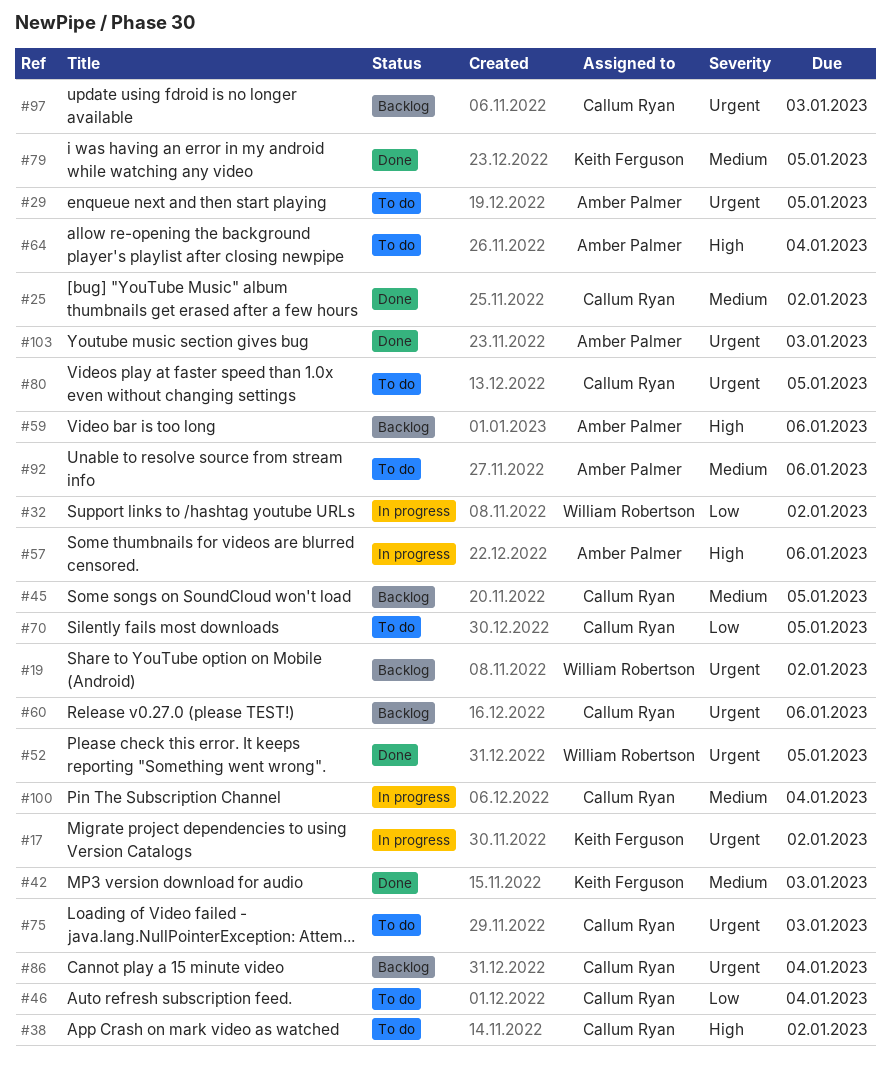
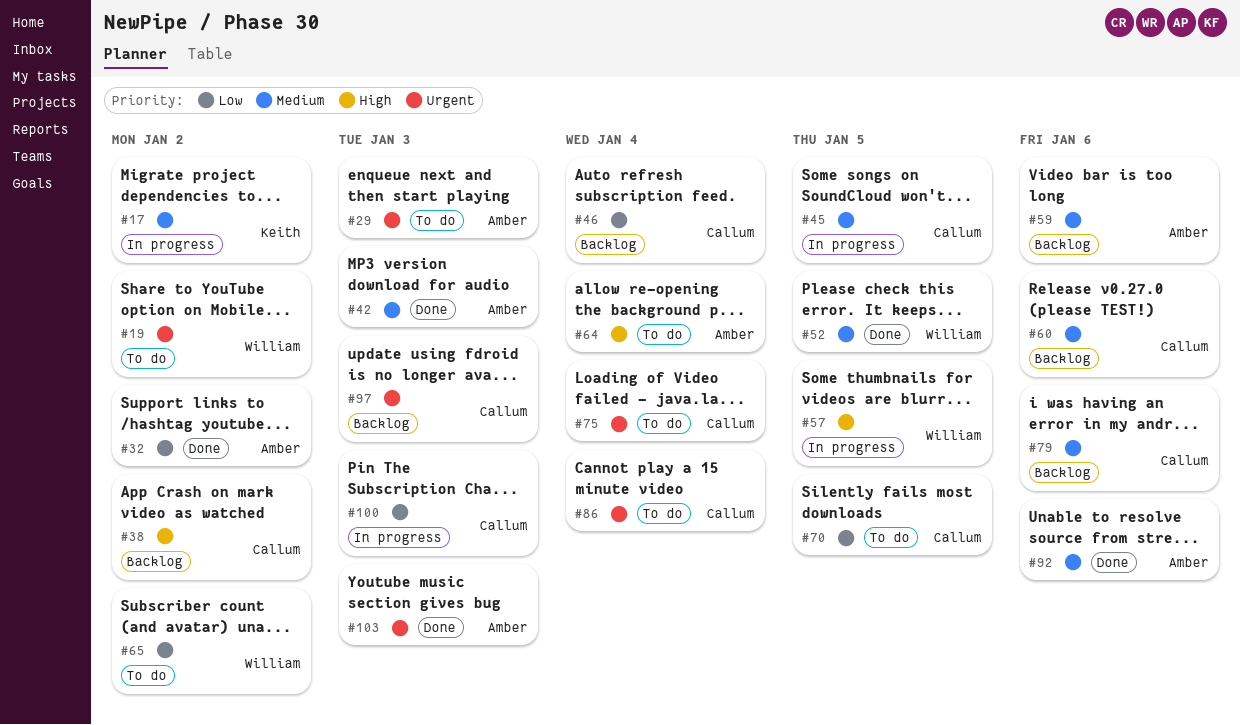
#17, priority: Urgent -> Medium
#19, status: Backlog -> To do
#25: present -> none
#29, due: Jan 5 -> Jan 3
#32, status: In progress -> Done
#32, owner: William Robertson -> Amber Palmer
#38, status: To do -> Backlog
#42, owner: Keith Ferguson -> Amber Palmer
#45, status: Backlog -> In progress
#46, status: To do -> Backlog
#52, priority: Urgent -> Medium
#57, owner: Amber Palmer -> William Robertson
#57, due: Jan 6 -> Jan 5
#59, priority: High -> Medium
#60, priority: Urgent -> Medium
#65: none -> present
#75, due: Jan 3 -> Jan 4
#79, status: Done -> Backlog
#79, owner: Keith Ferguson -> Callum Ryan
#79, due: Jan 5 -> Jan 6
#80: present -> none
#86, status: Backlog -> To do
#92, status: To do -> Done
#100, priority: Medium -> Low
#100, due: Jan 4 -> Jan 3

